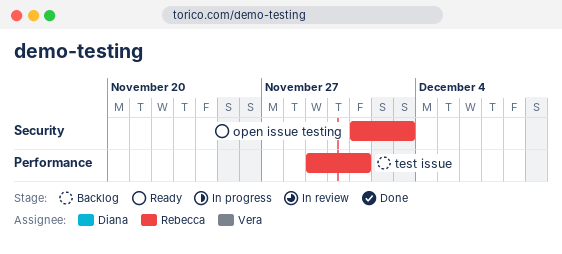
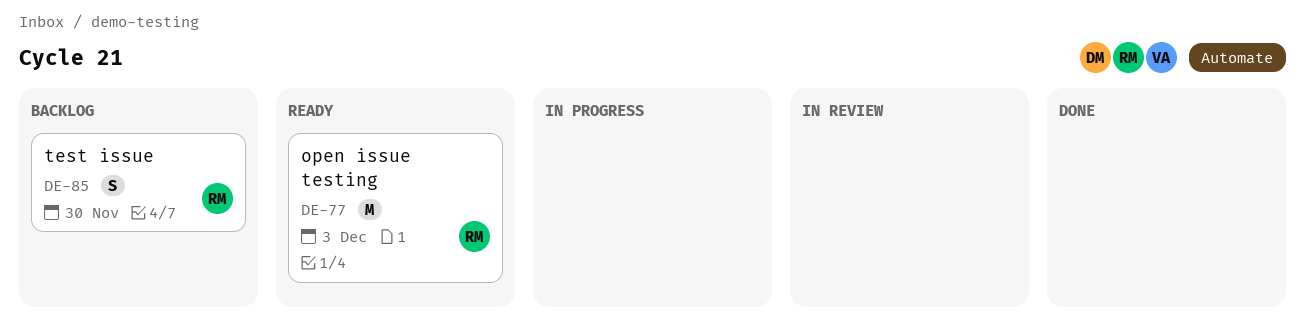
test issue, due: Dec 1 -> Nov 30

